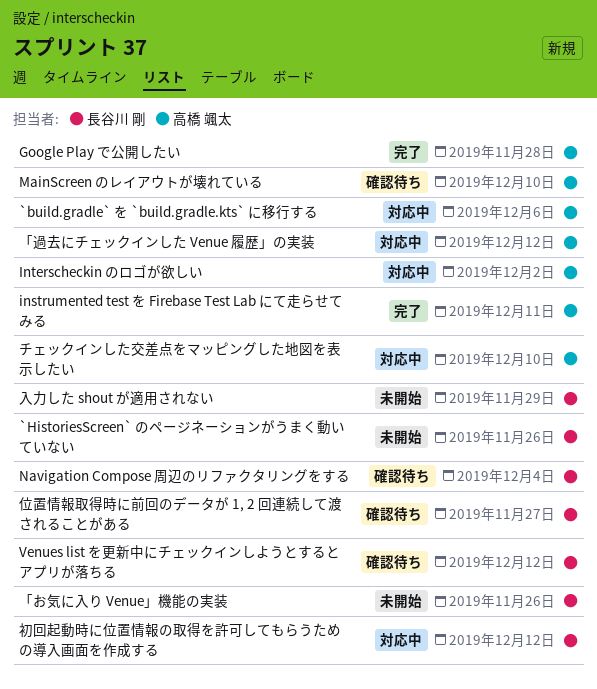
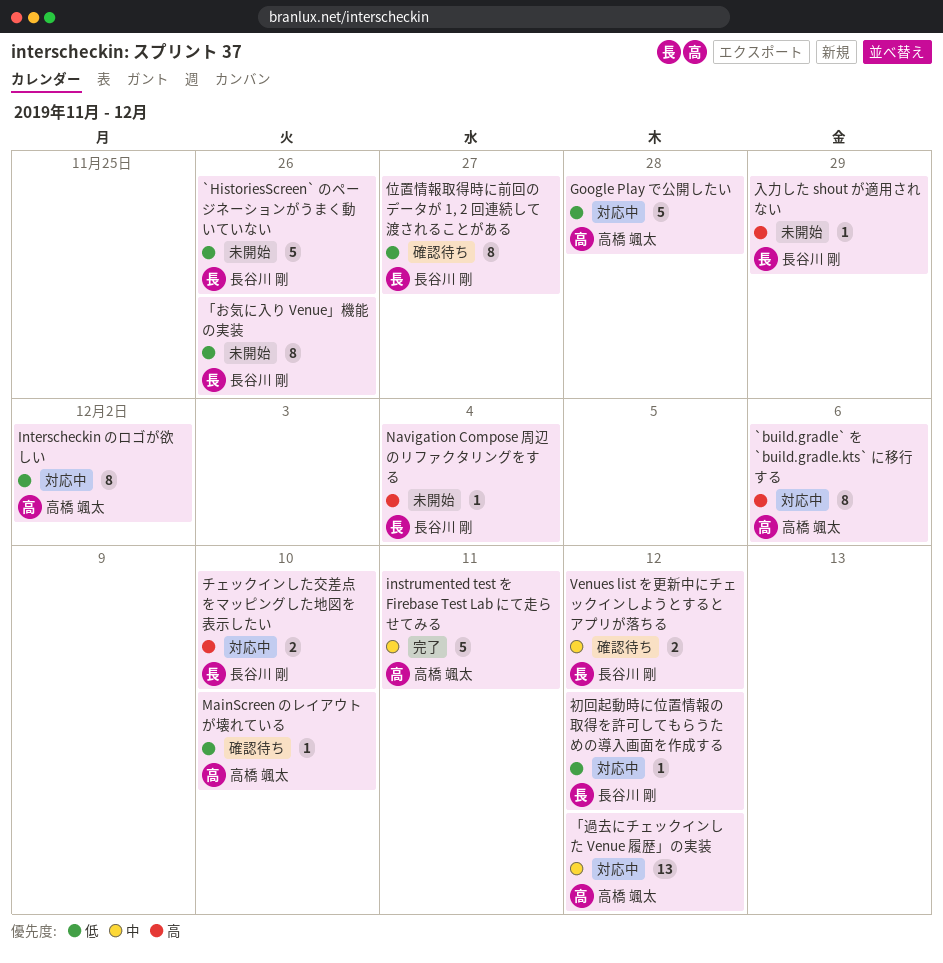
Google Play で公開したい, status: 完了 -> 対応中
Navigation Compose 周辺のリファクタリングをする, status: 確認待ち -> 未開始
チェックインした交差点をマッピングした地図を表示したい, owner: 高橋 颯太 -> 長谷川 剛

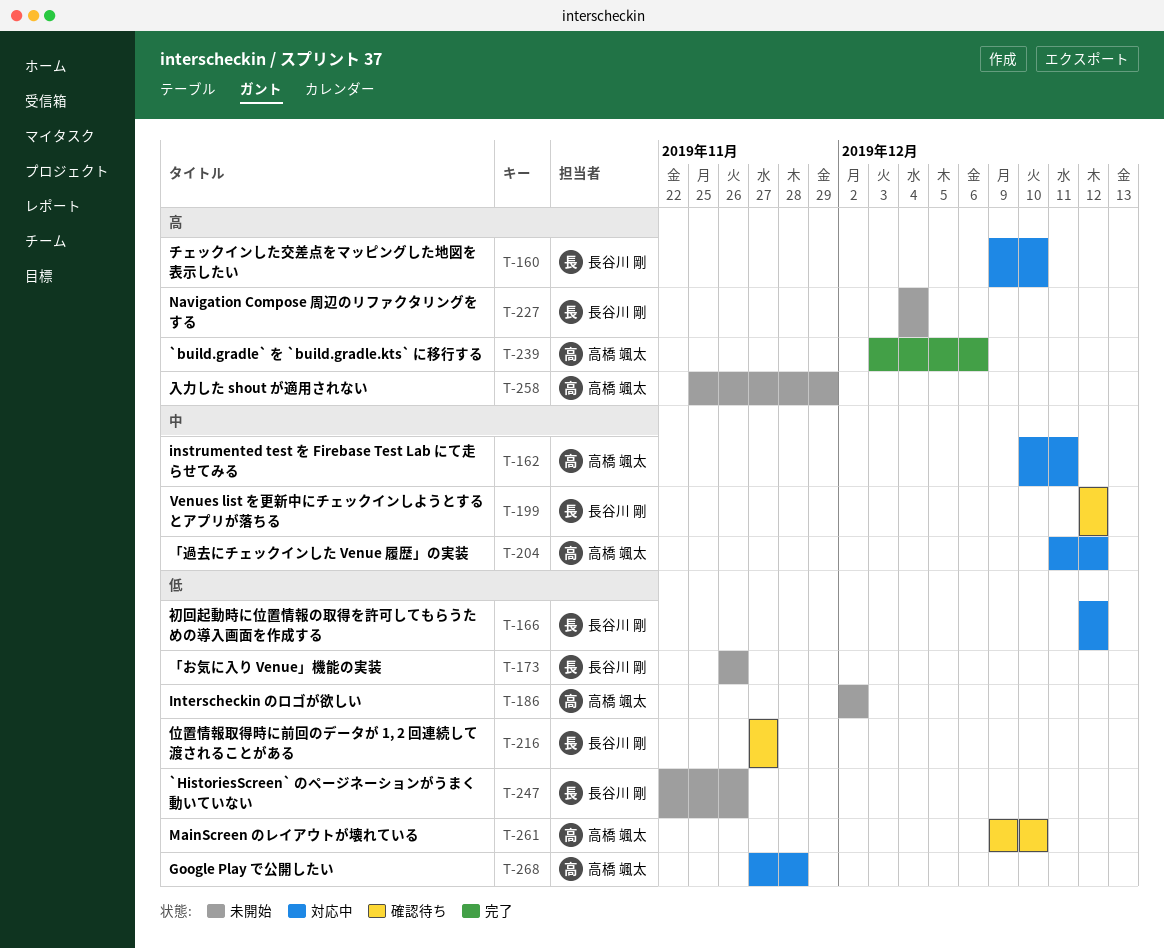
`build.gradle` を `build.gradle.kts` に移行する, status: 対応中 -> 完了
instrumented test を Firebase Test Lab にて走らせてみる, status: 完了 -> 対応中
Interscheckin のロゴが欲しい, status: 対応中 -> 未開始
入力した shout が適用されない, owner: 長谷川 剛 -> 高橋 颯太

